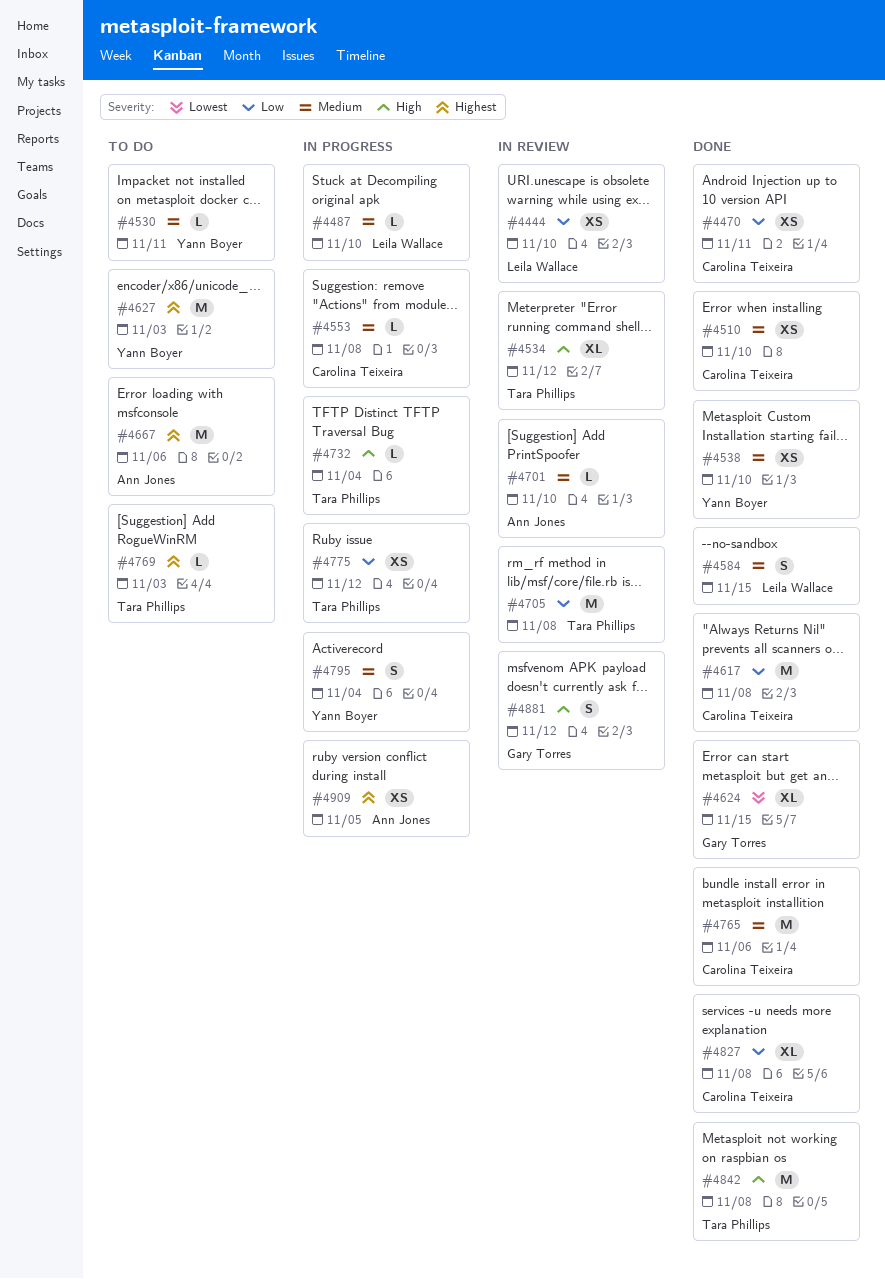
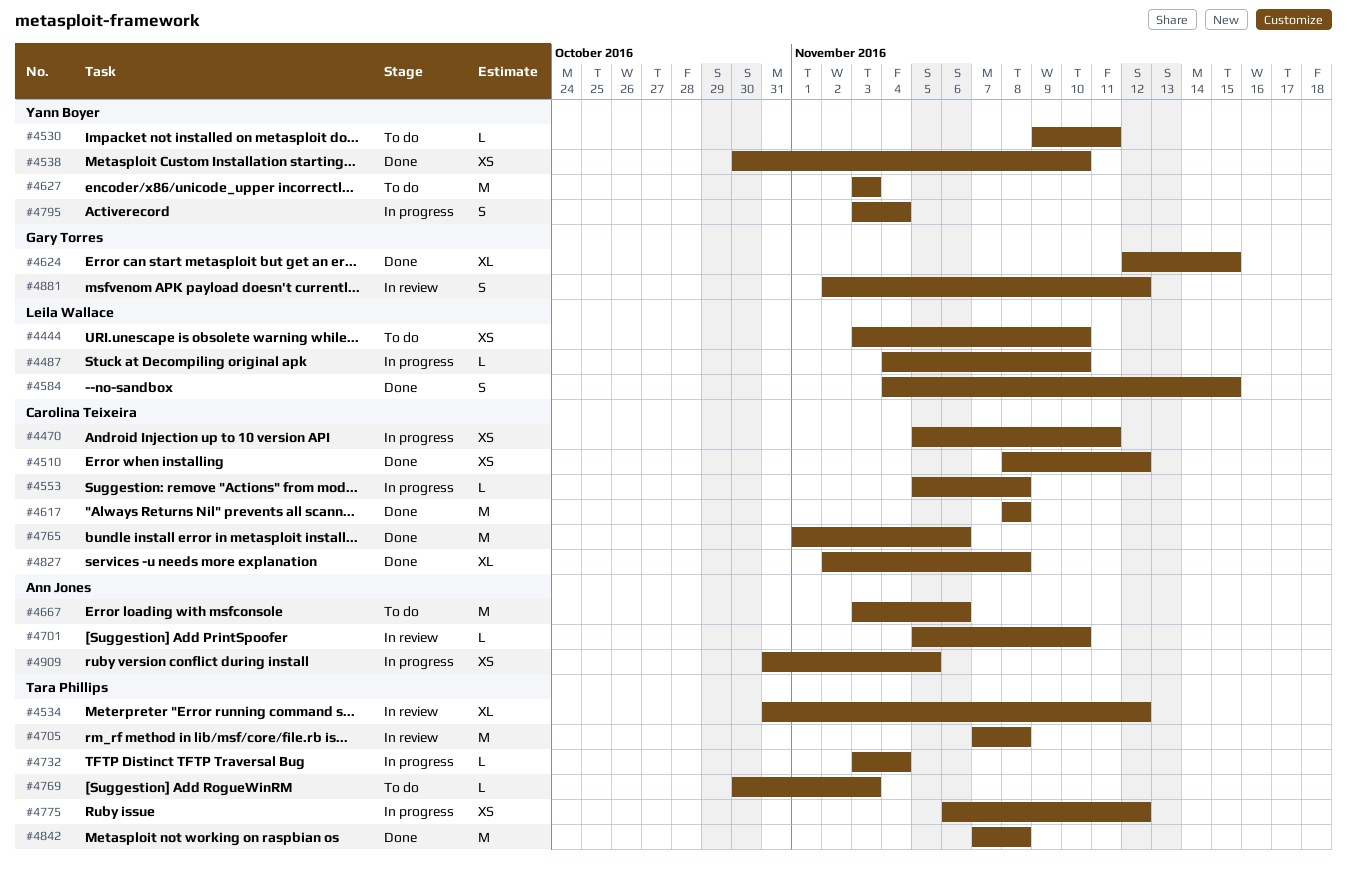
#4444, status: In review -> To do
#4470, status: Done -> In progress
#4510, due: Nov 10 -> Nov 12

